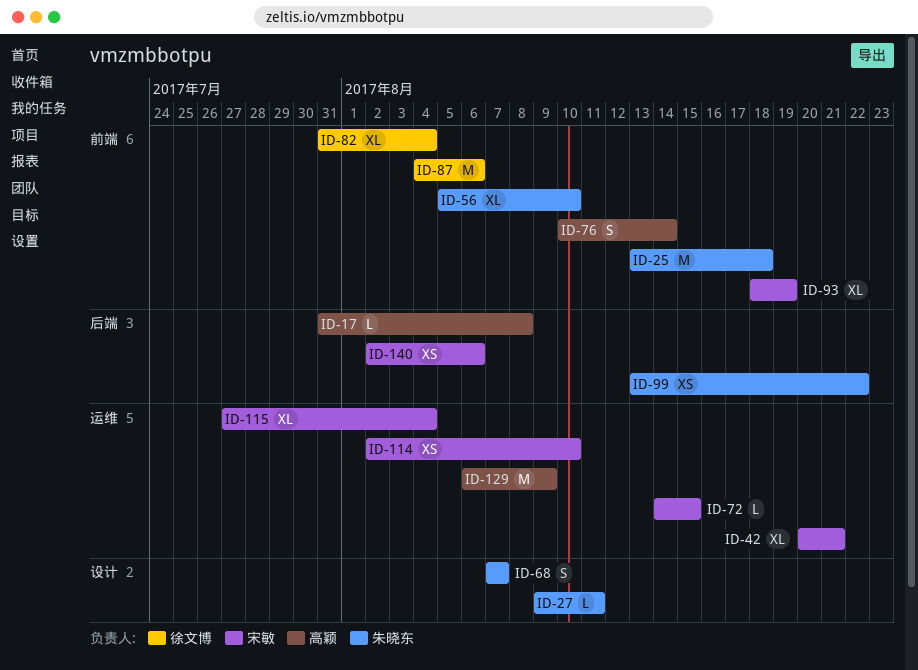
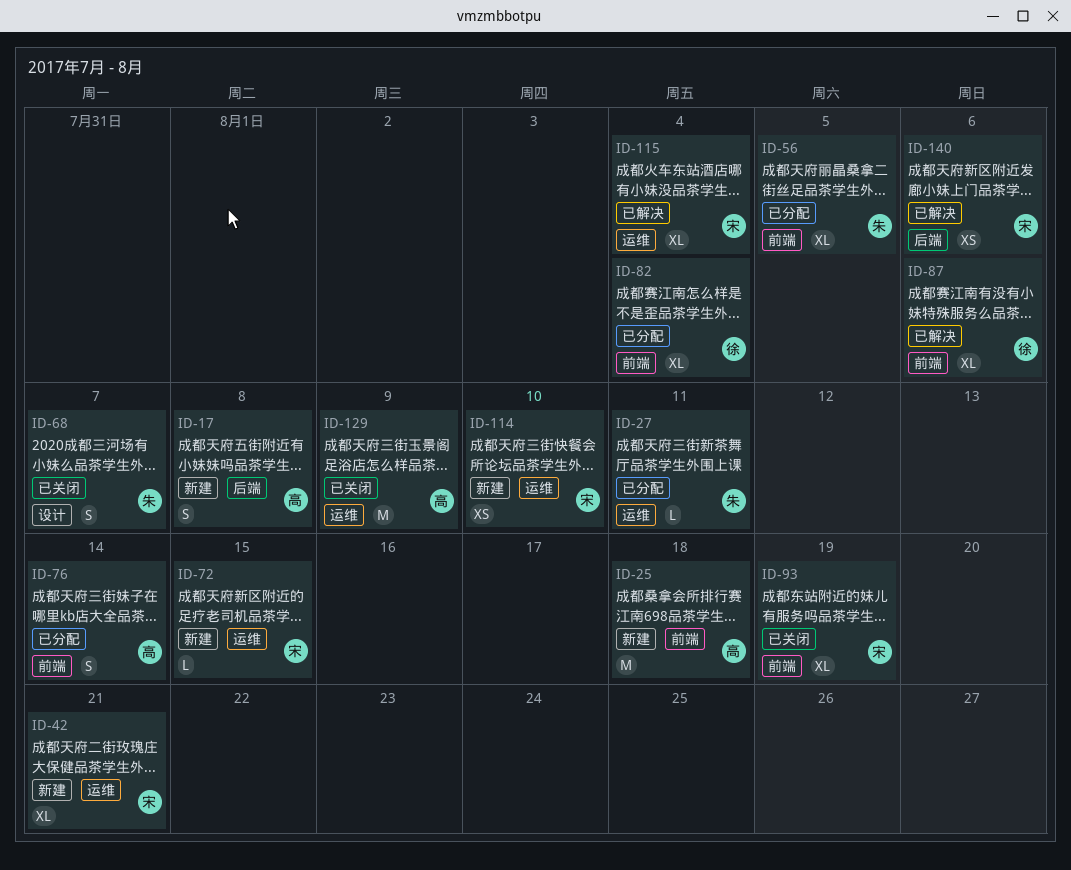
ID-17, estimate: L -> S
ID-25, owner: 朱晓东 -> 高颖
ID-27, label: 设计 -> 运维
ID-56, due: Aug 10 -> Aug 5
ID-87, estimate: M -> XL
ID-99: present -> none

